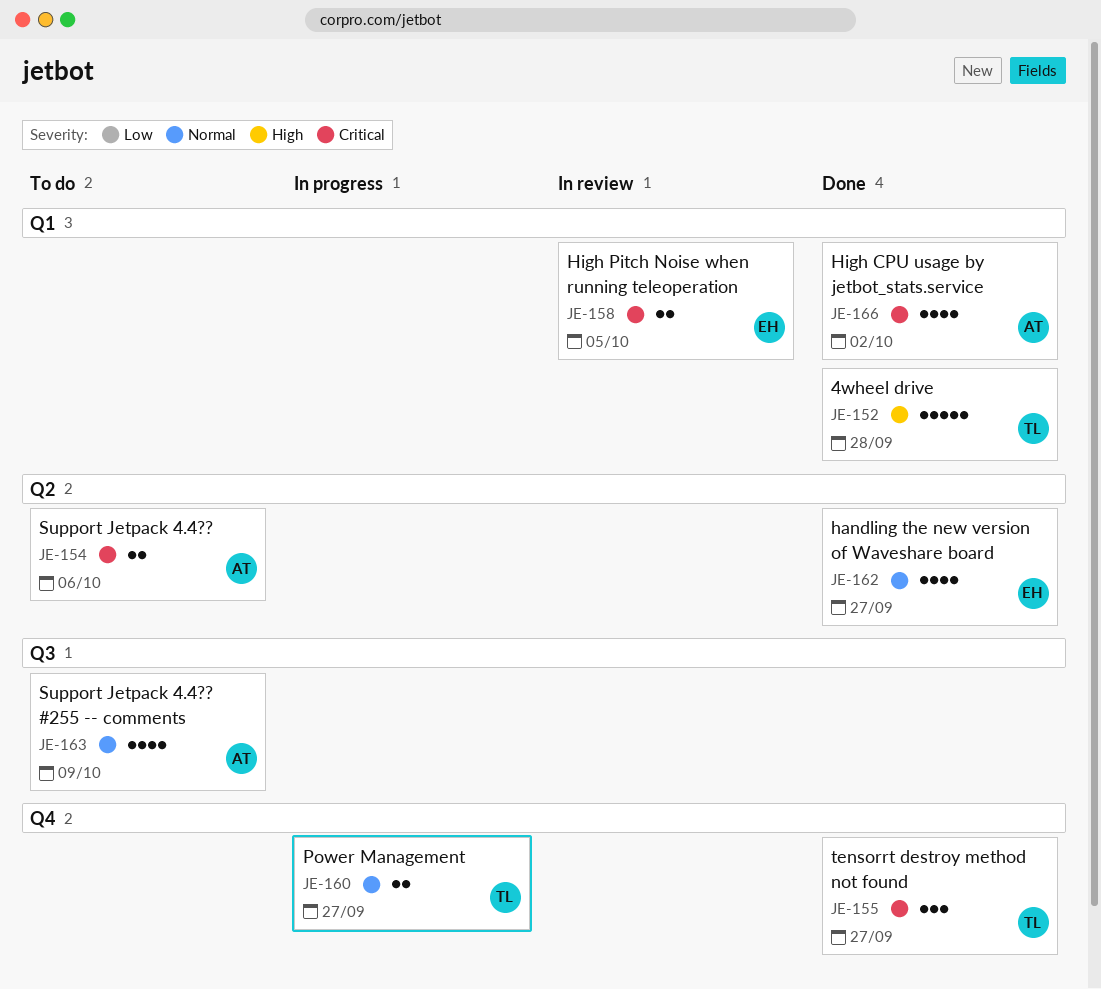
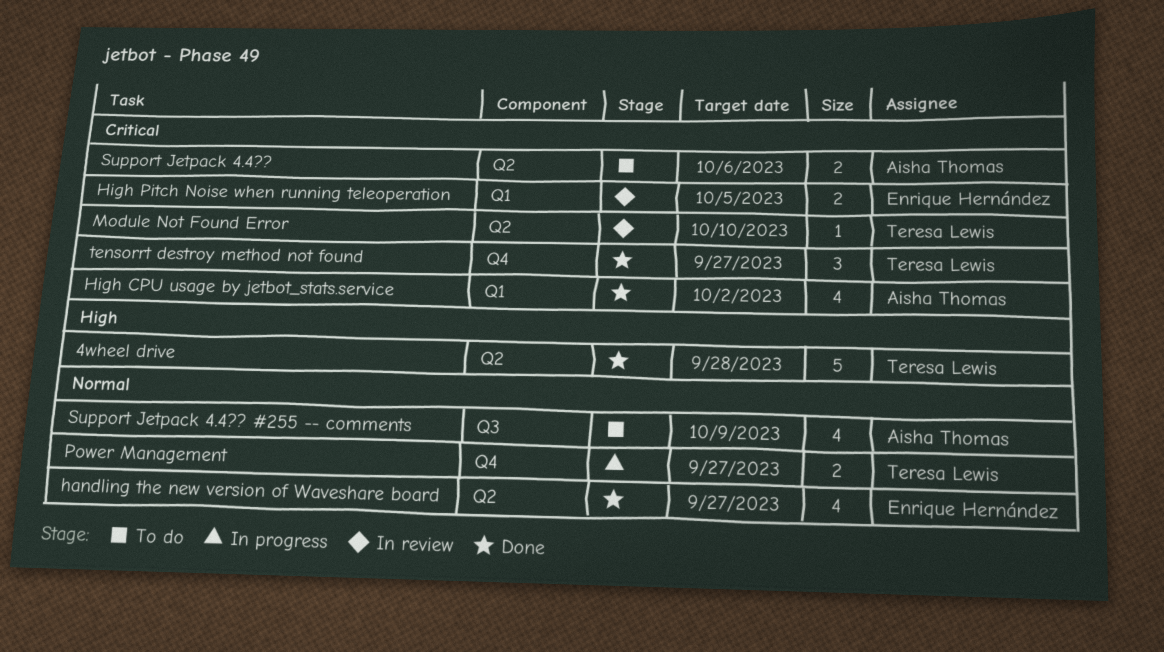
4wheel drive, label: Q1 -> Q2
Module Not Found Error: none -> present

